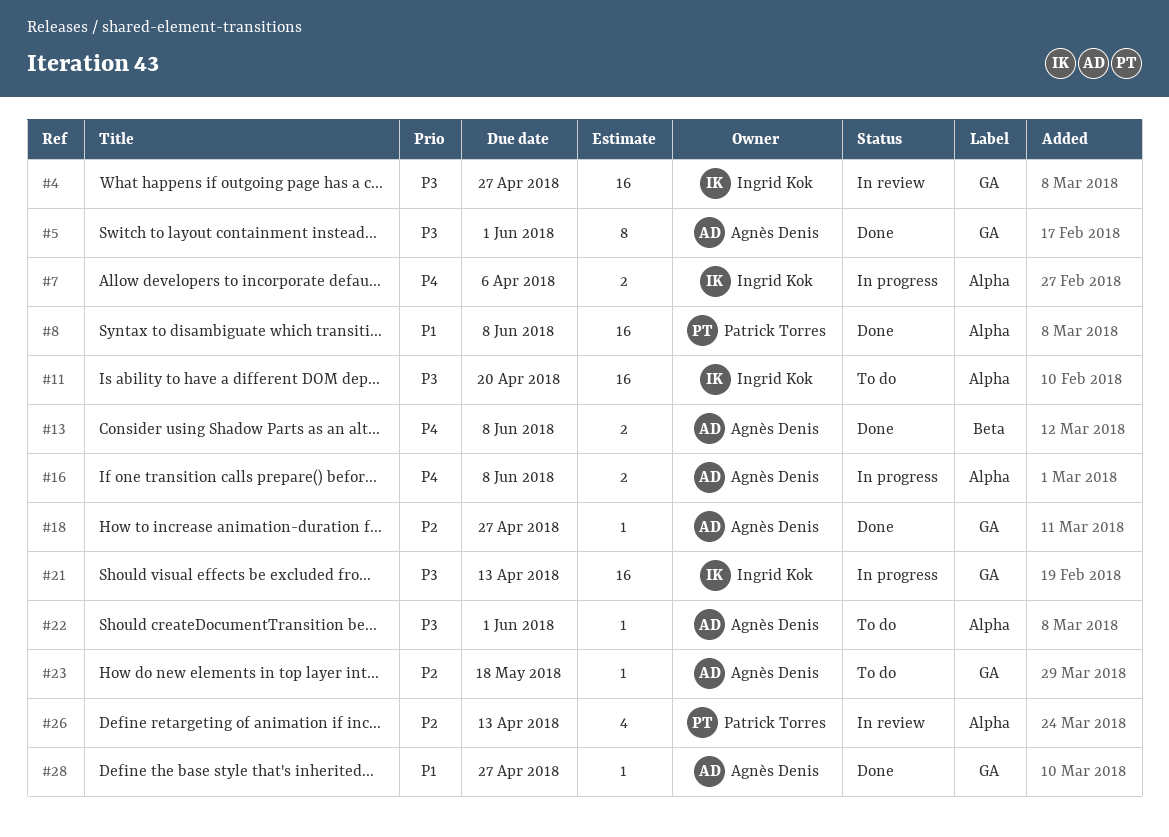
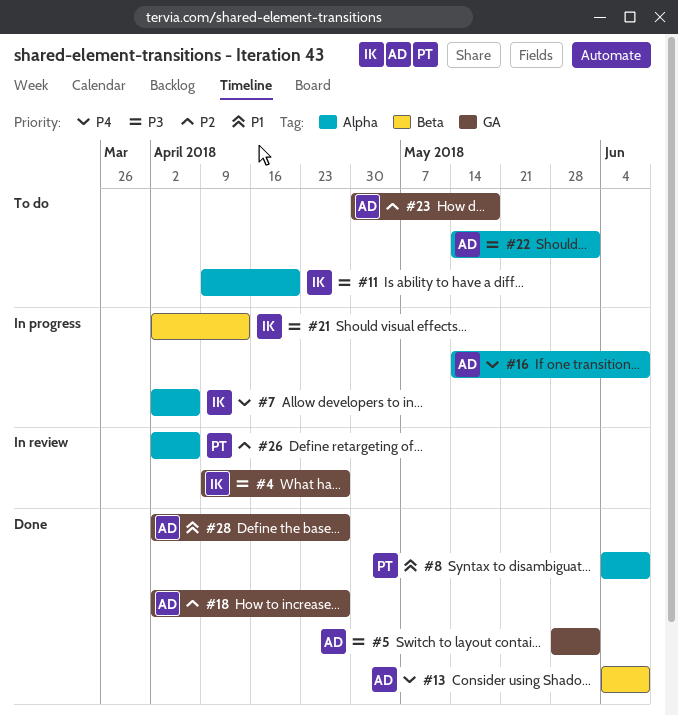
#21, label: GA -> Beta
#26, due: Apr 13 -> Apr 6

